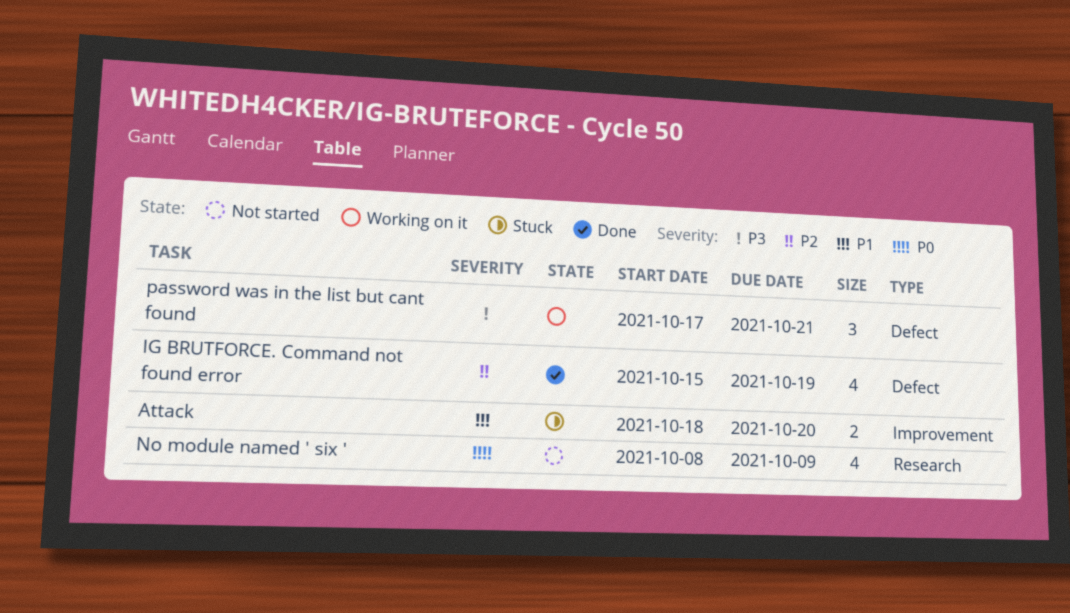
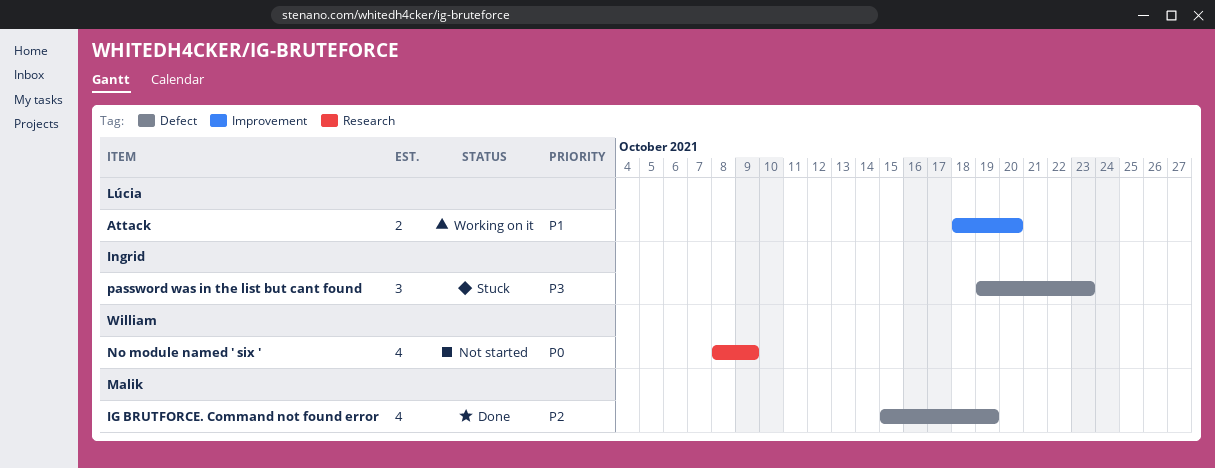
Attack, status: Stuck -> Working on it
password was in the list but cant found, status: Working on it -> Stuck
password was in the list but cant found, start: Oct 17 -> Oct 19
password was in the list but cant found, due: Oct 21 -> Oct 23

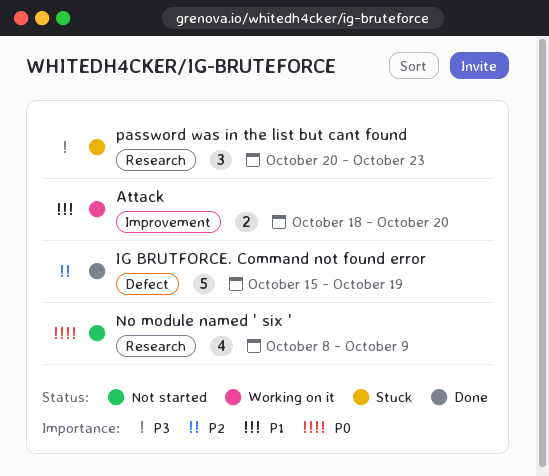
IG BRUTFORCE. Command not found error, estimate: 4 -> 5
password was in the list but cant found, label: Defect -> Research
password was in the list but cant found, start: Oct 19 -> Oct 20

